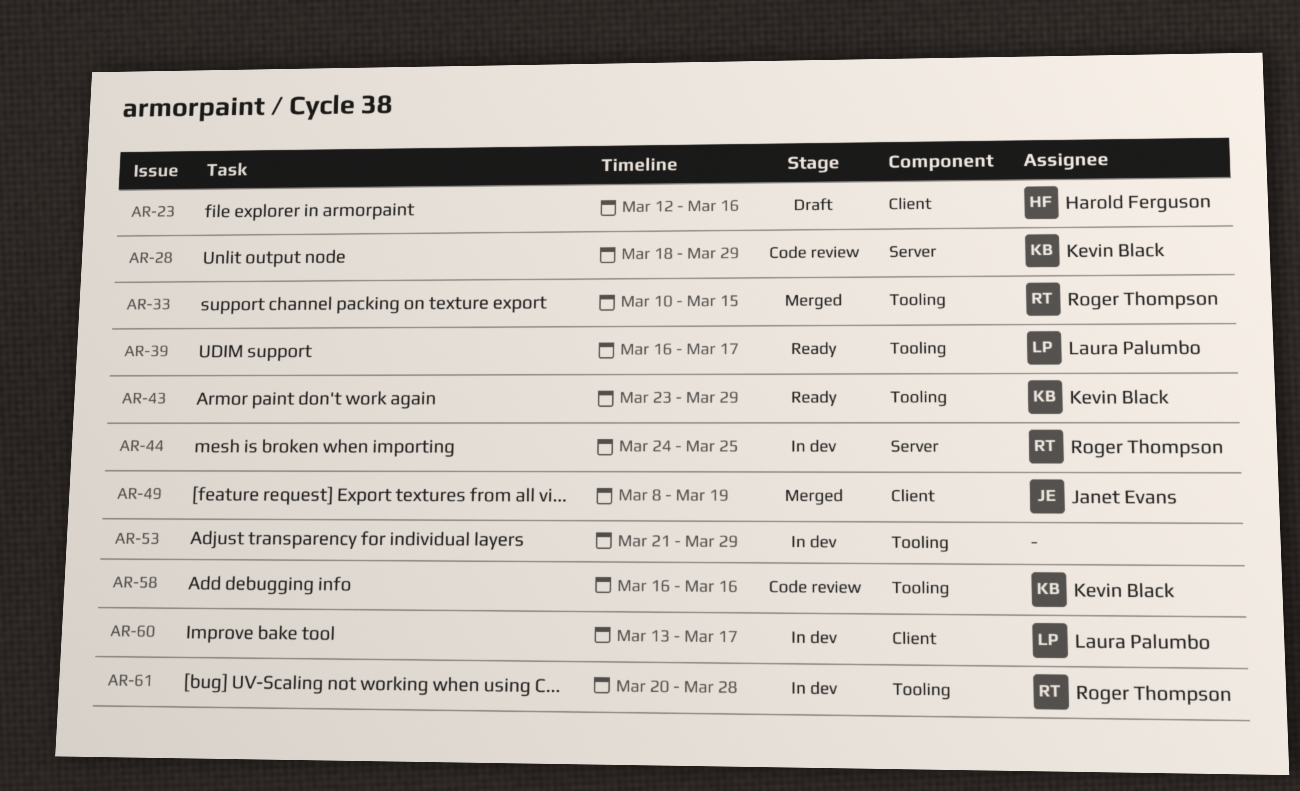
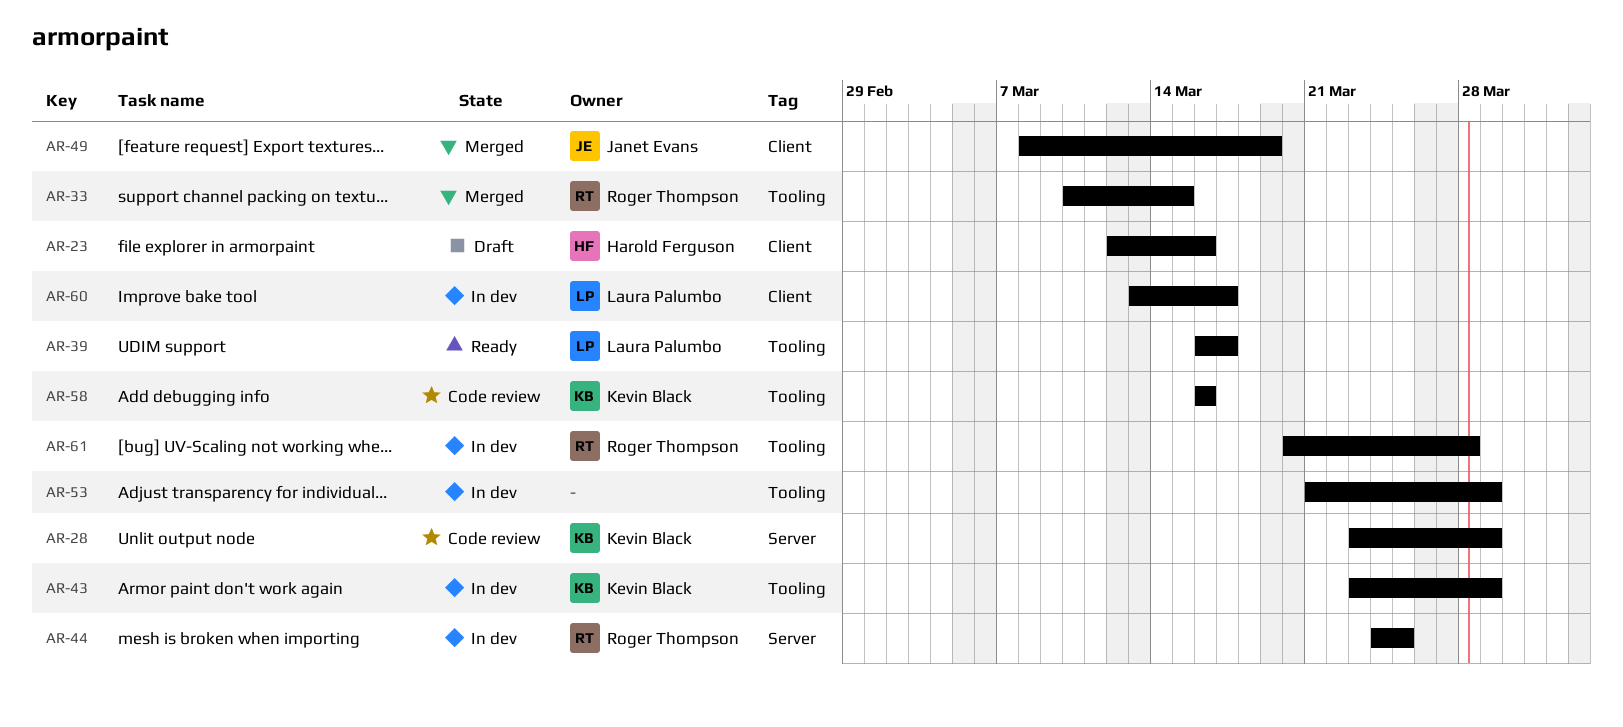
AR-28, start: Mar 18 -> Mar 23
AR-43, status: Ready -> In dev

